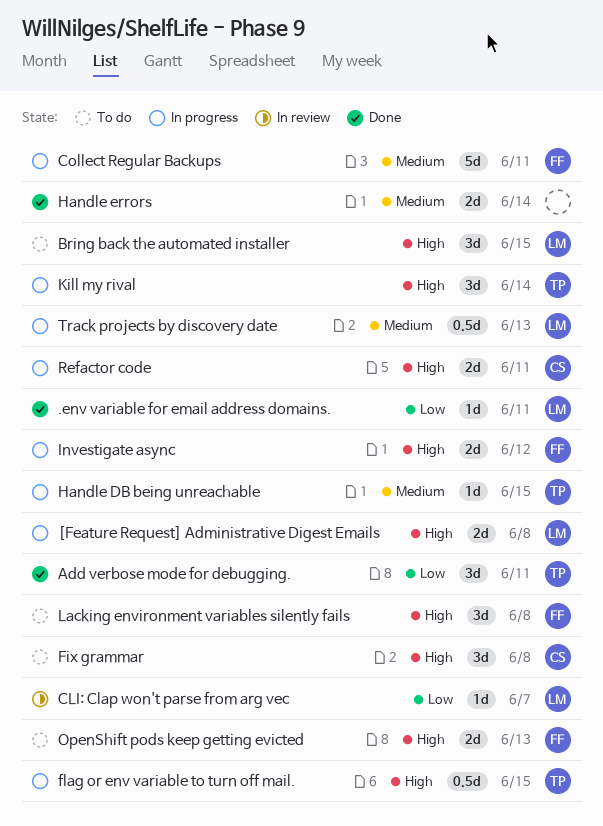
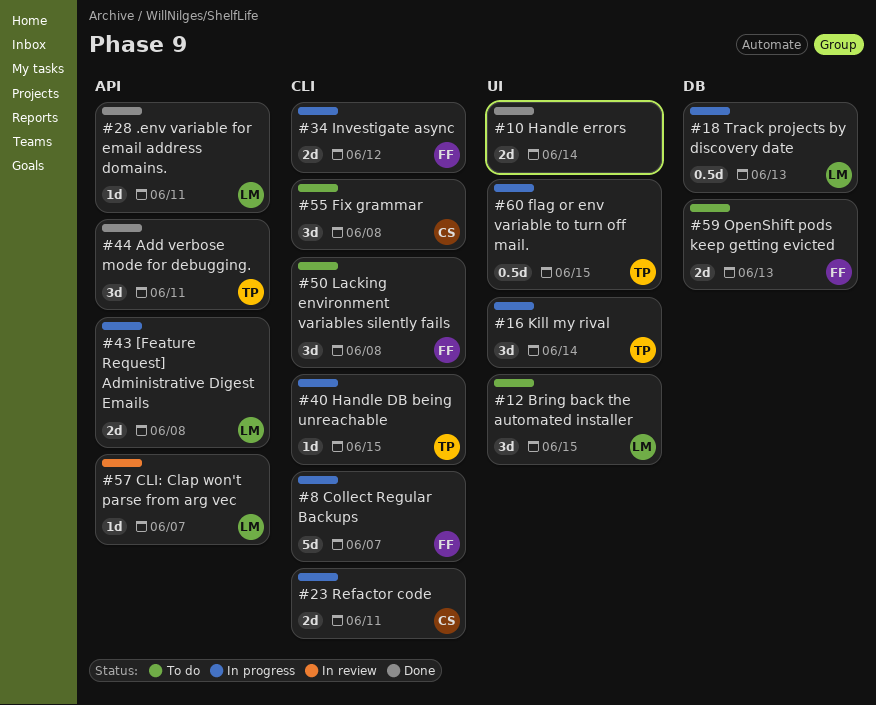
Collect Regular Backups, due: Jun 11 -> Jun 7

